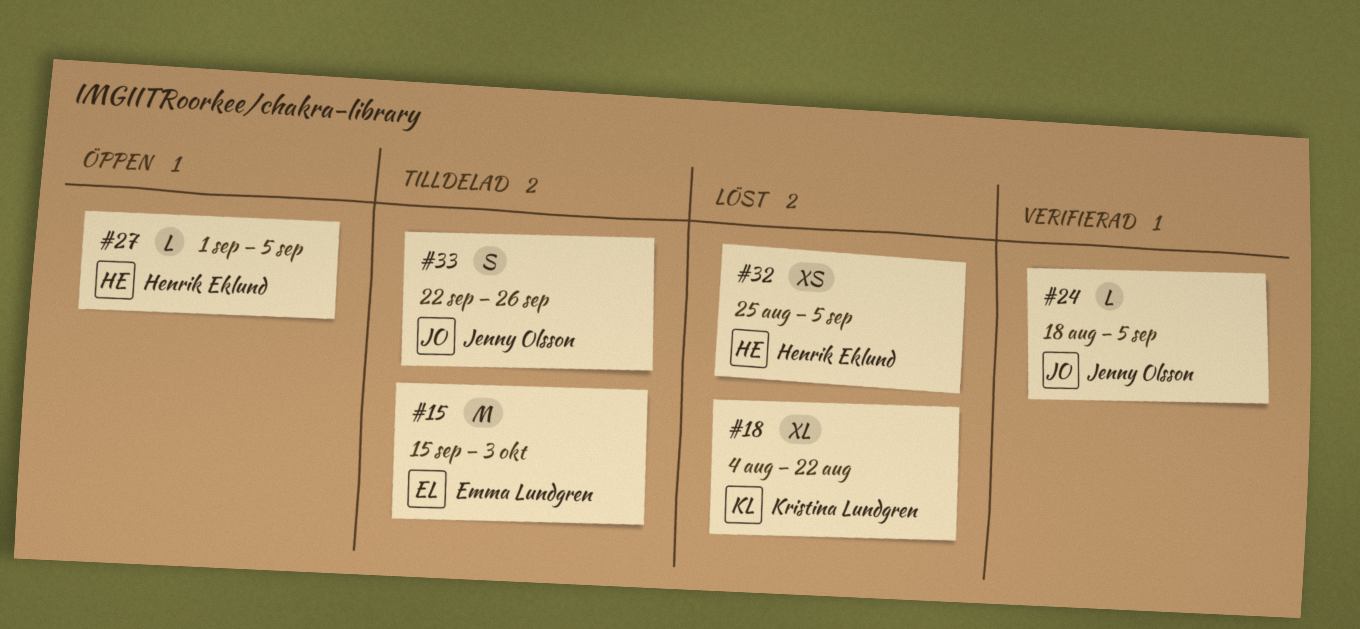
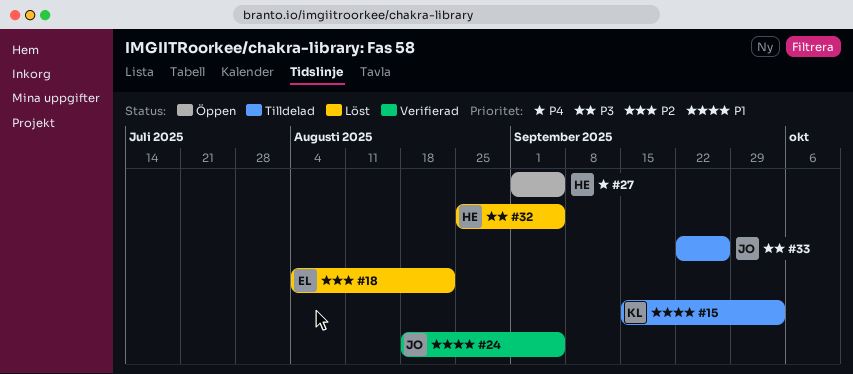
#15, owner: Emma Lundgren -> Kristina Lundgren
#18, owner: Kristina Lundgren -> Emma Lundgren

